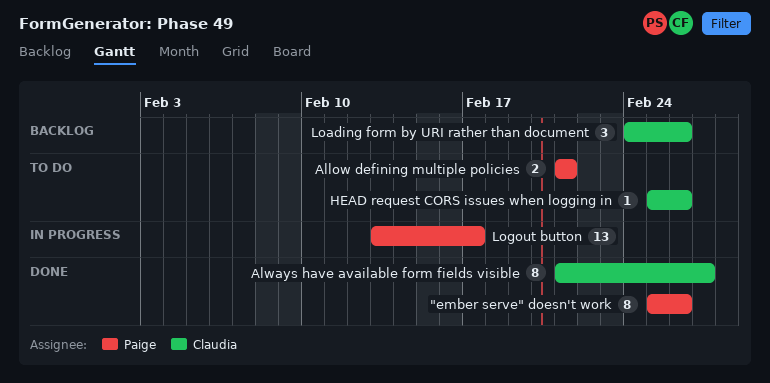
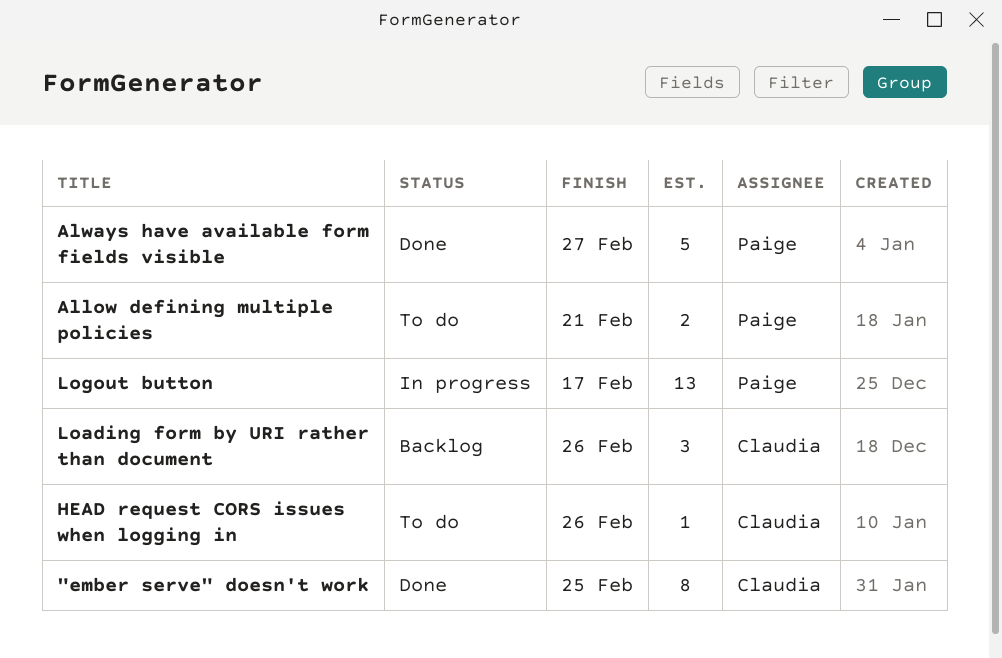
"ember serve" doesn't work, owner: Paige -> Claudia
"ember serve" doesn't work, due: Feb 26 -> Feb 25
Always have available form fields visible, owner: Claudia -> Paige
Always have available form fields visible, estimate: 8 -> 5

